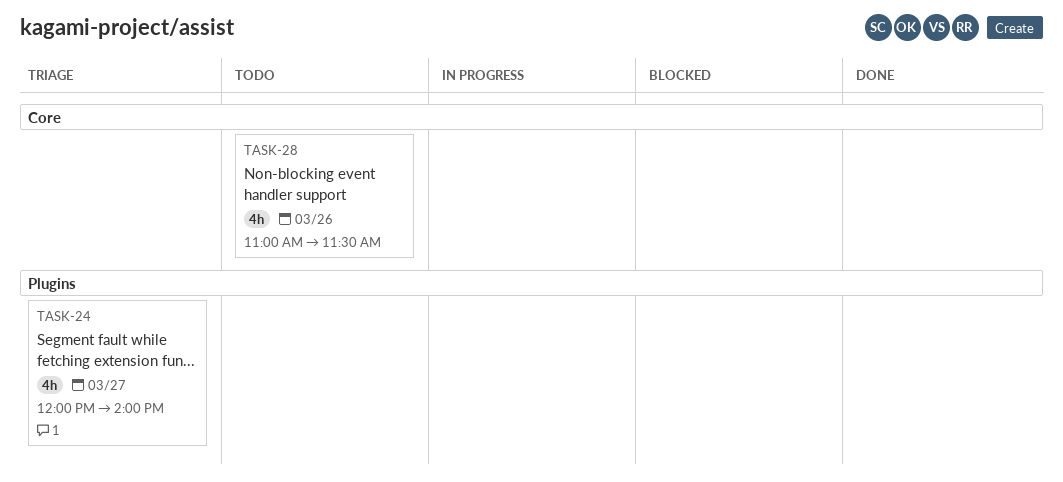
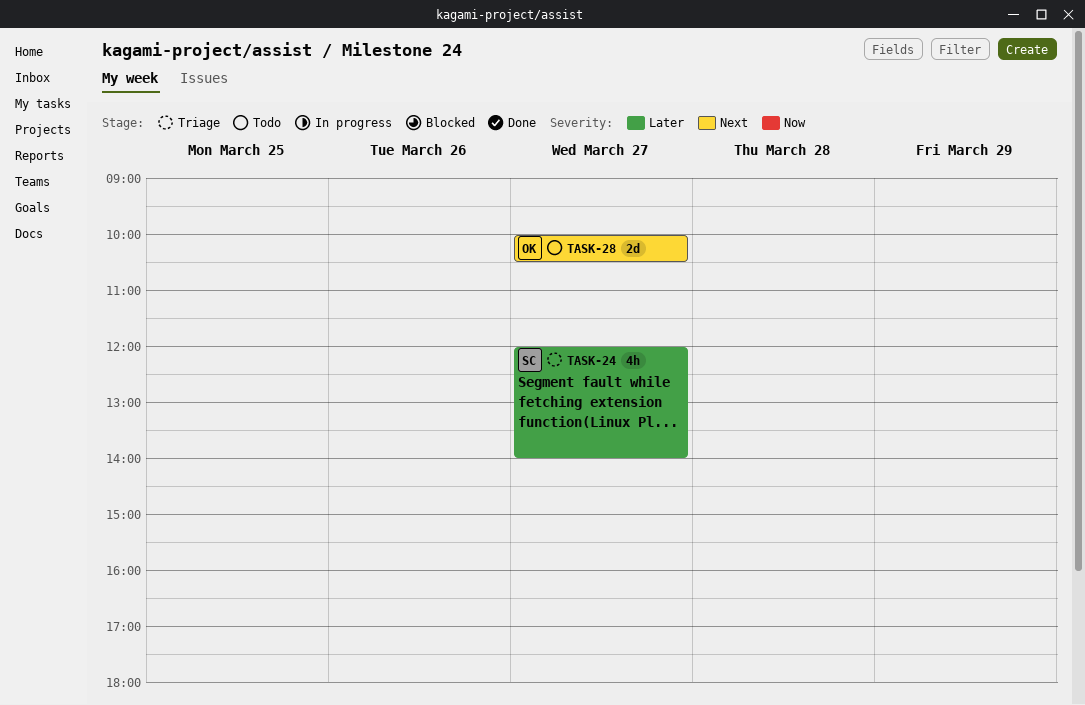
TASK-28, estimate: 4h -> 2d
TASK-28, day: Mar 26 -> Mar 27
TASK-28, begins: 11:00 -> 10:00
TASK-28, ends: 11:30 -> 10:30

